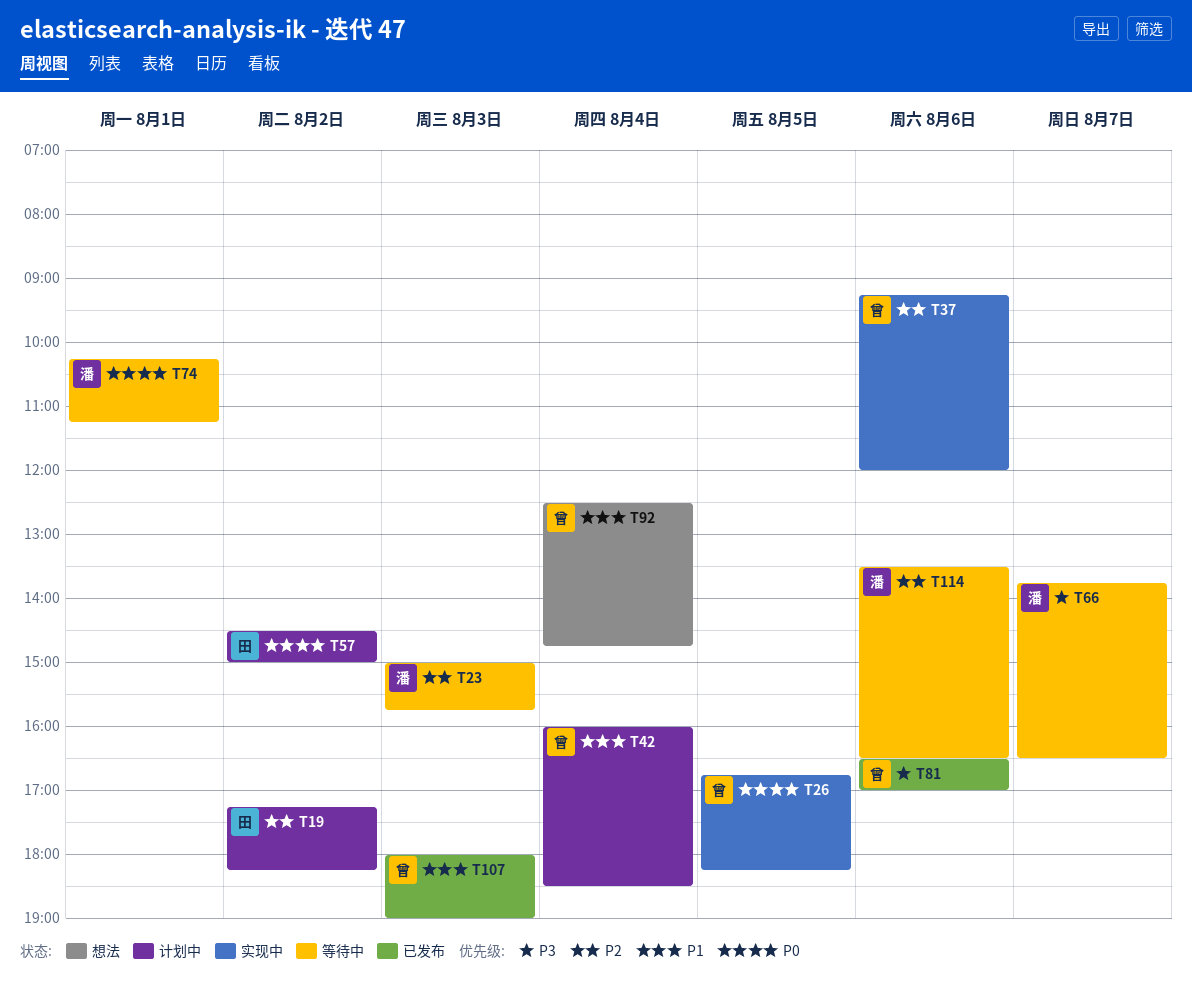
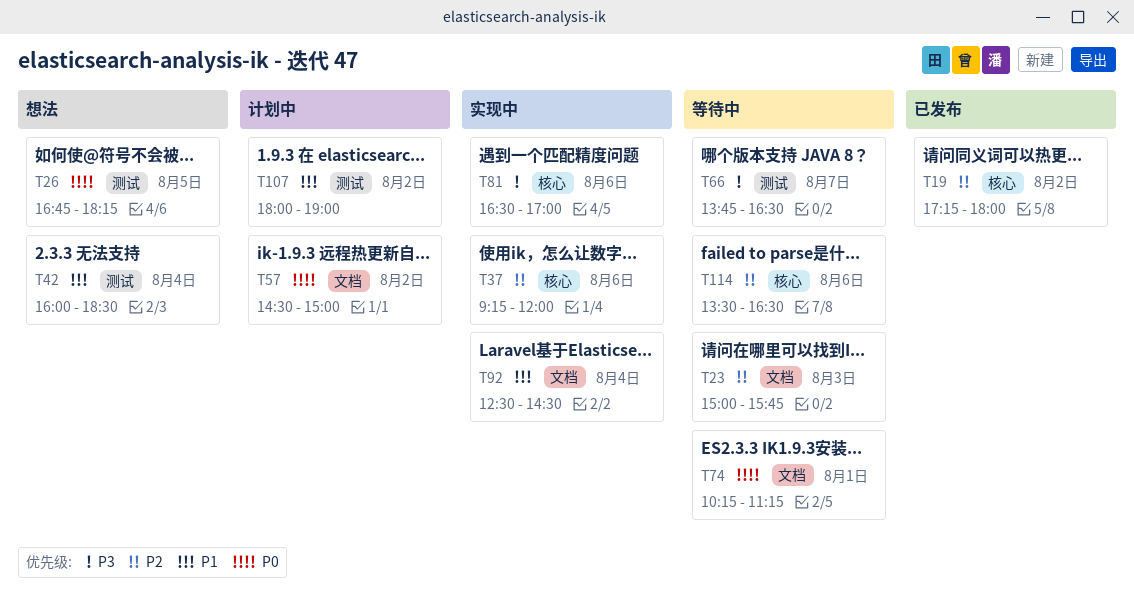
T19, status: 计划中 -> 已发布
T19, ends: 18:15 -> 18:00
T26, status: 实现中 -> 想法
T42, status: 计划中 -> 想法
T81, status: 已发布 -> 实现中
T92, status: 想法 -> 实现中
T92, ends: 14:45 -> 14:30
T107, status: 已发布 -> 计划中
T107, day: Aug 3 -> Aug 2

